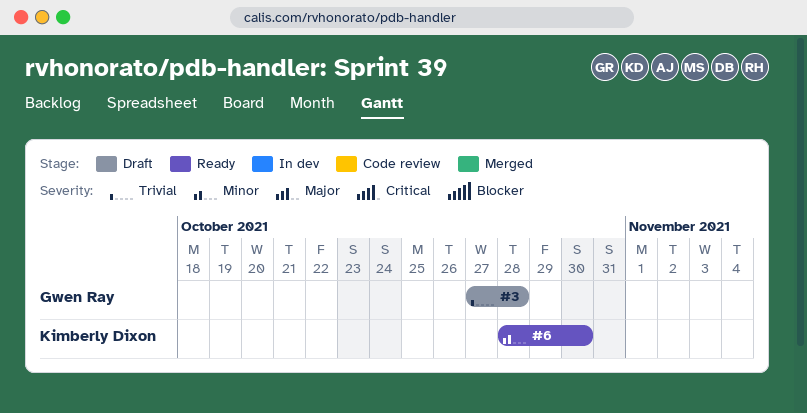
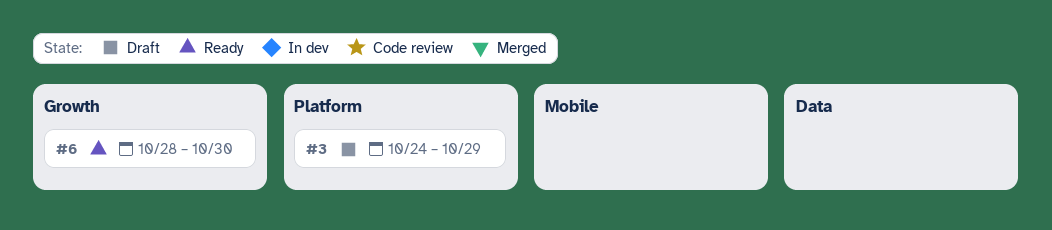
#3, start: Oct 27 -> Oct 24
#3, due: Oct 28 -> Oct 29

